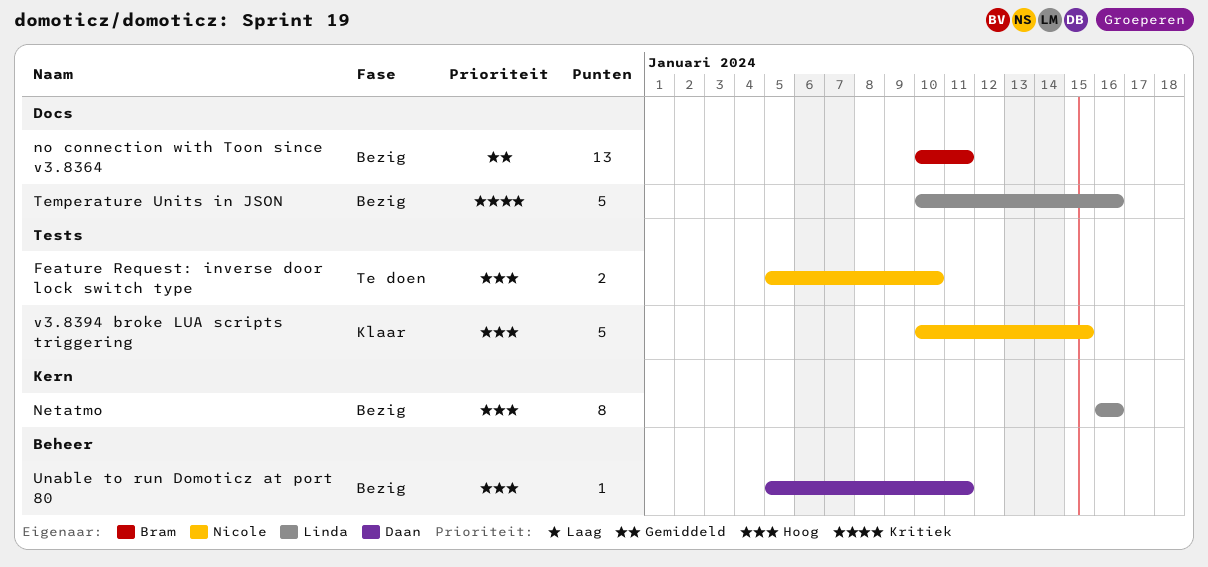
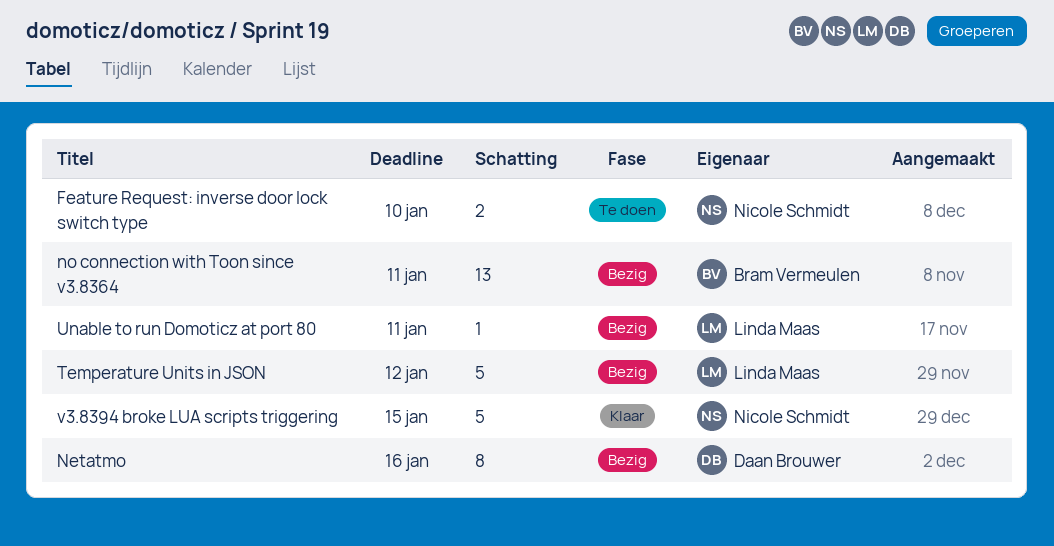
Netatmo, owner: Linda Maas -> Daan Brouwer
Temperature Units in JSON, due: Jan 16 -> Jan 12
Unable to run Domoticz at port 80, owner: Daan Brouwer -> Linda Maas

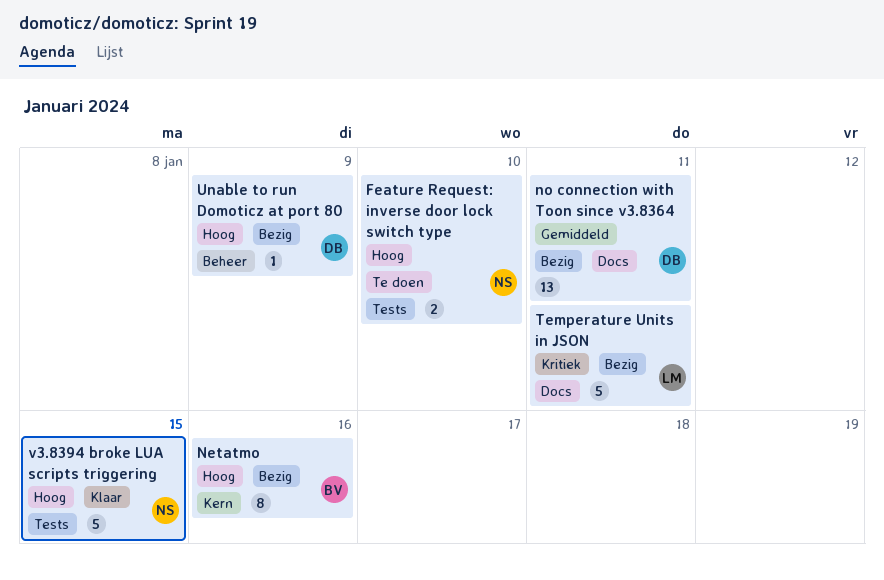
Netatmo, owner: Daan Brouwer -> Bram Vermeulen
no connection with Toon since v3.8364, owner: Bram Vermeulen -> Daan Brouwer
Temperature Units in JSON, due: Jan 12 -> Jan 11
Unable to run Domoticz at port 80, owner: Linda Maas -> Daan Brouwer
Unable to run Domoticz at port 80, due: Jan 11 -> Jan 9

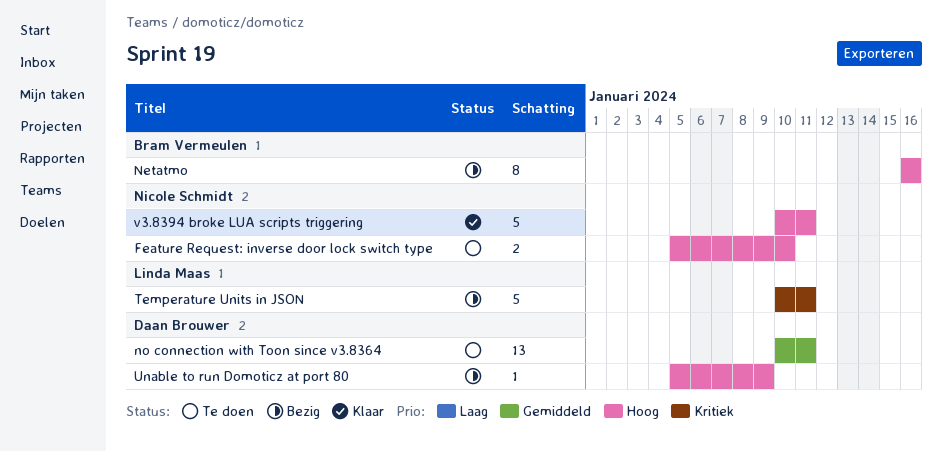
no connection with Toon since v3.8364, status: Bezig -> Te doen
v3.8394 broke LUA scripts triggering, due: Jan 15 -> Jan 11

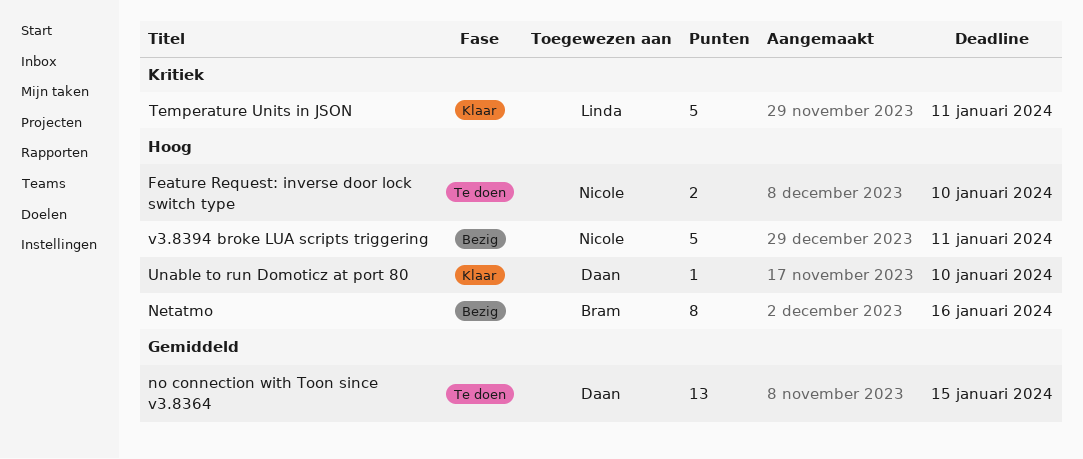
no connection with Toon since v3.8364, due: Jan 11 -> Jan 15
Temperature Units in JSON, status: Bezig -> Klaar
Unable to run Domoticz at port 80, status: Bezig -> Klaar
Unable to run Domoticz at port 80, due: Jan 9 -> Jan 10
v3.8394 broke LUA scripts triggering, status: Klaar -> Bezig

